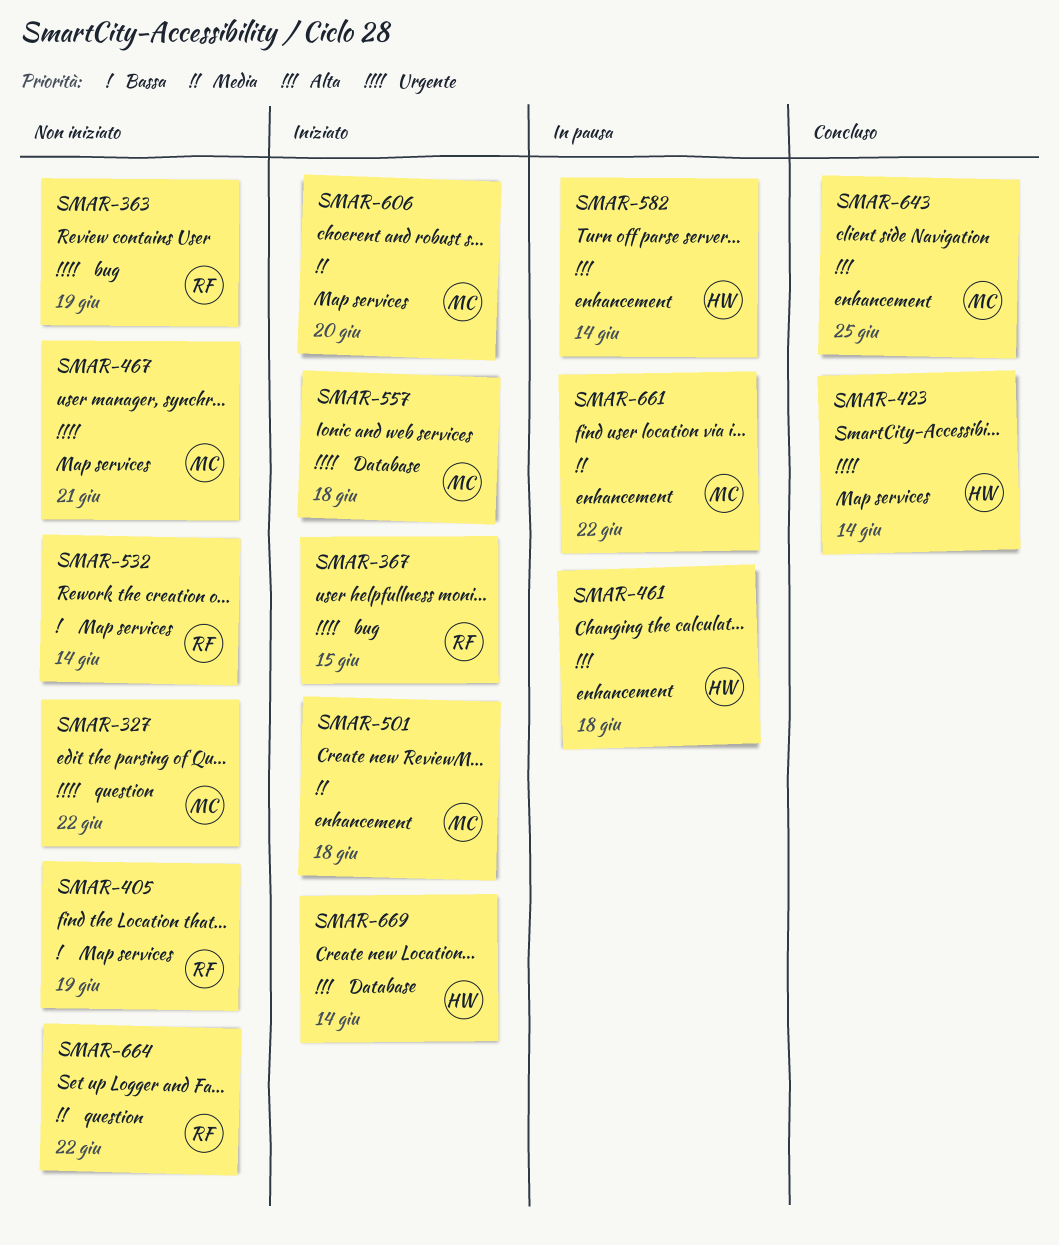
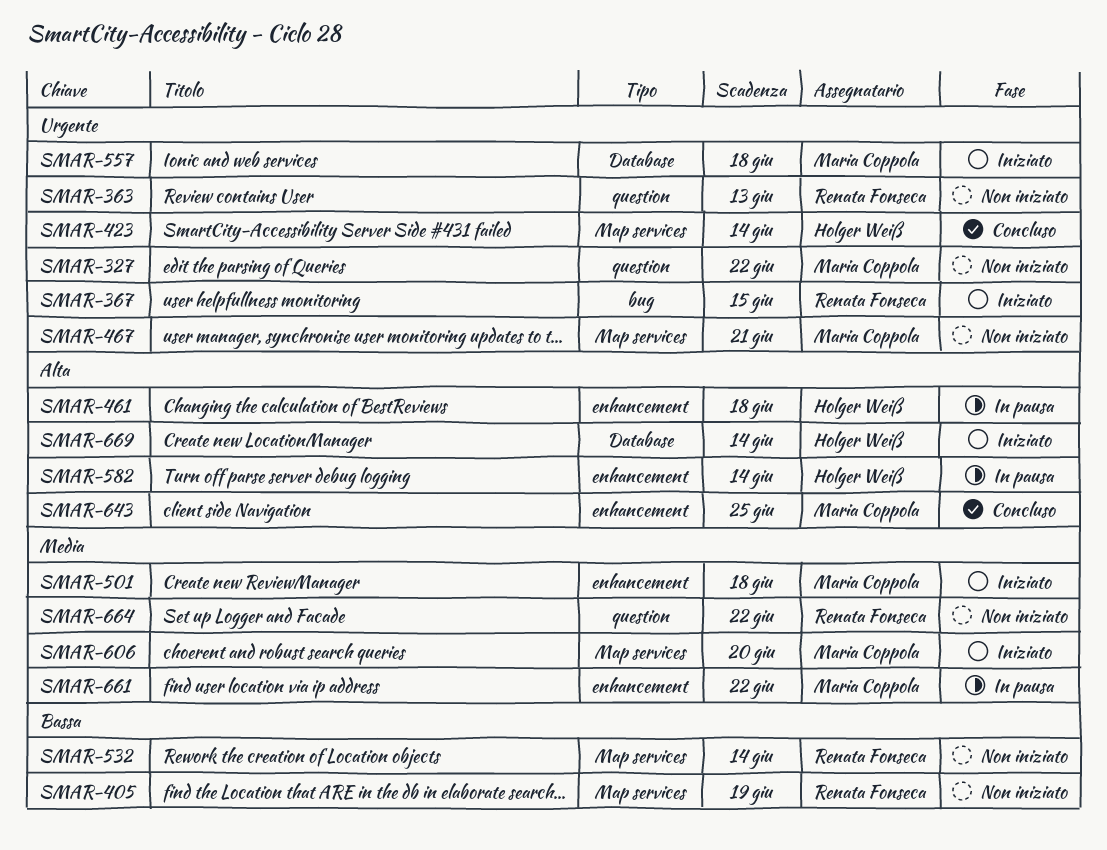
SMAR-363, label: bug -> question
SMAR-363, due: Jun 19 -> Jun 13

